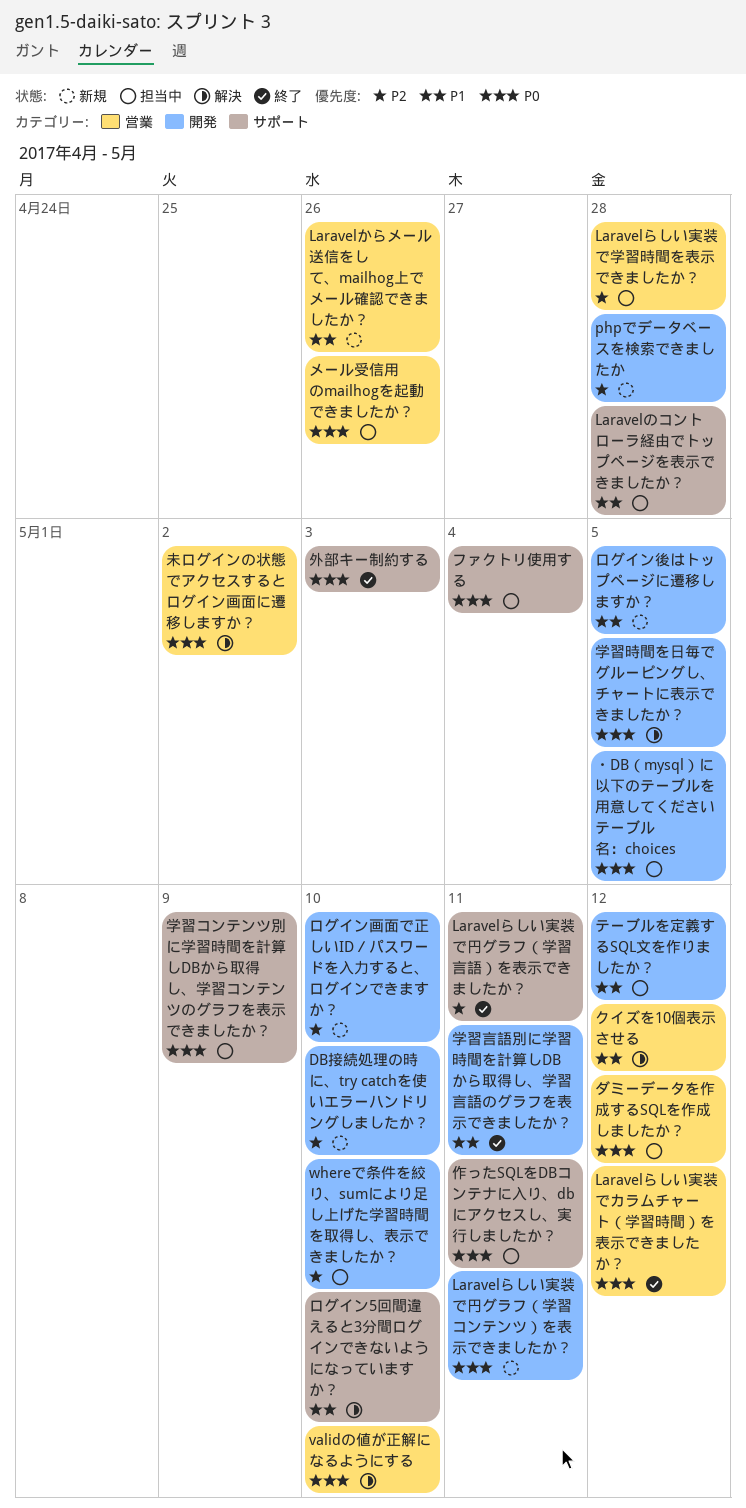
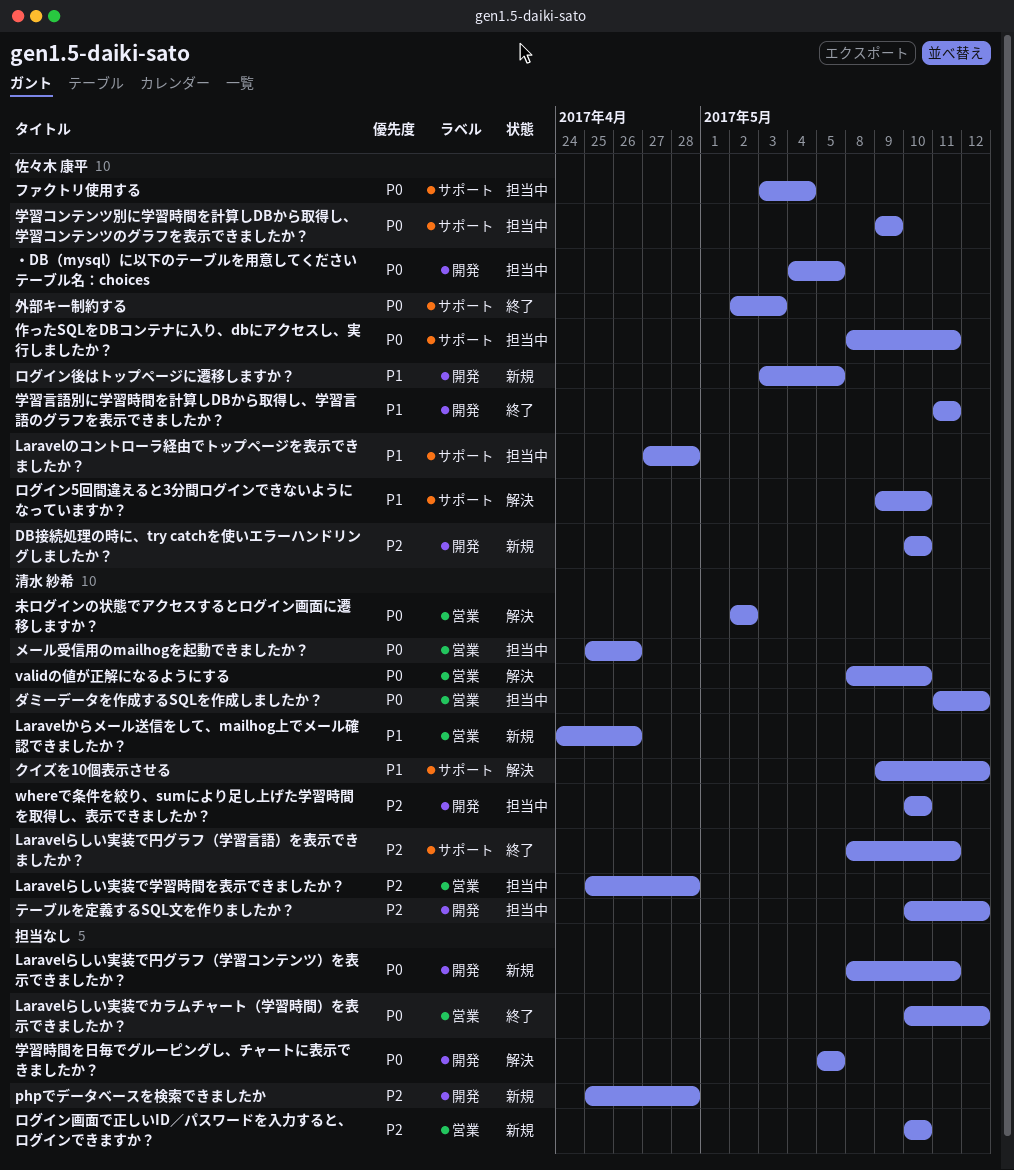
クイズを10個表示させる, label: 営業 -> サポート
テーブルを定義するSQL文を作りましたか？, priority: P1 -> P2
ログイン画面で正しいID／パスワードを入力すると、ログインできますか？, label: 開発 -> 営業

